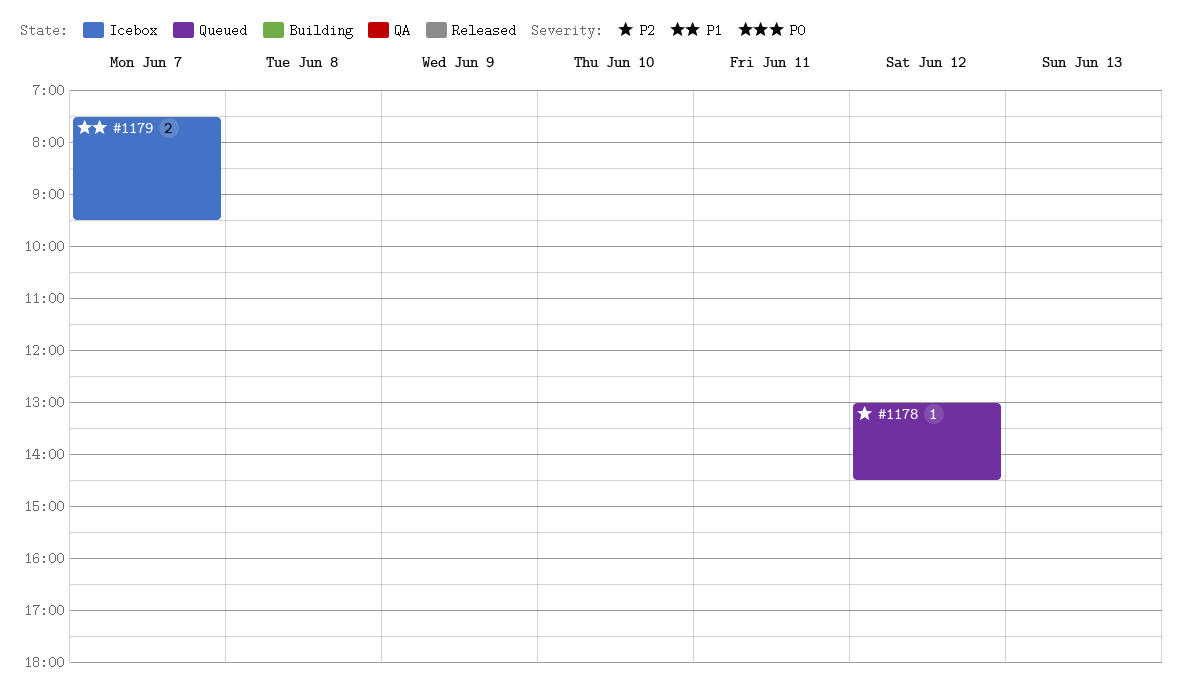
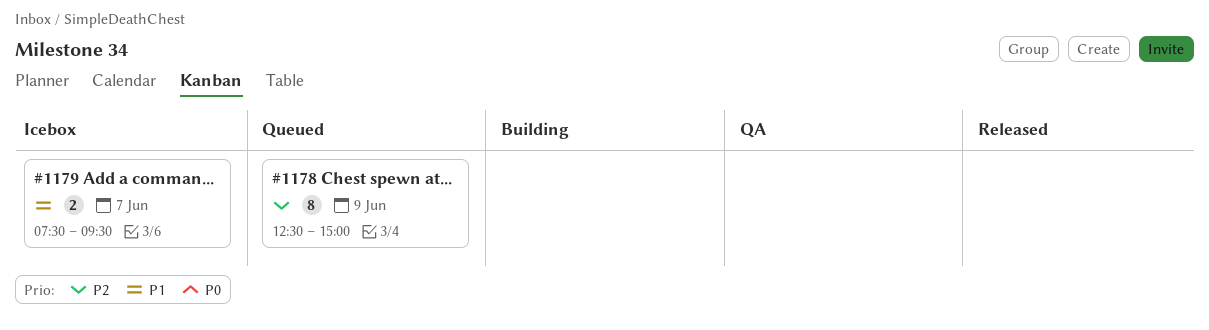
#1178, estimate: 1 -> 8
#1178, day: Jun 12 -> Jun 9
#1178, begins: 13:00 -> 12:30
#1178, ends: 14:30 -> 15:00

